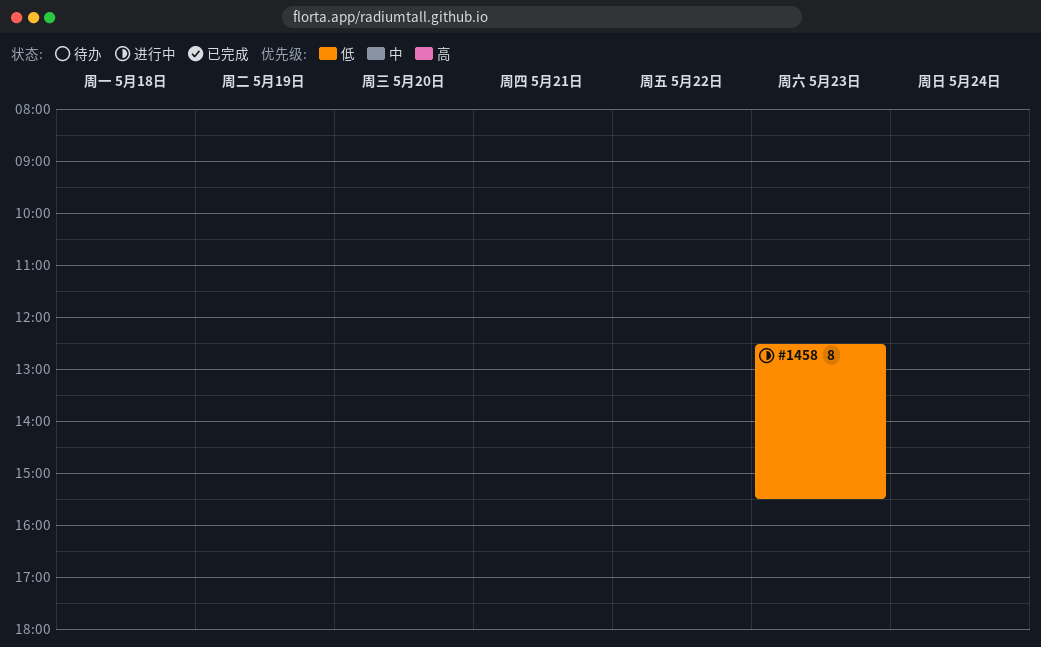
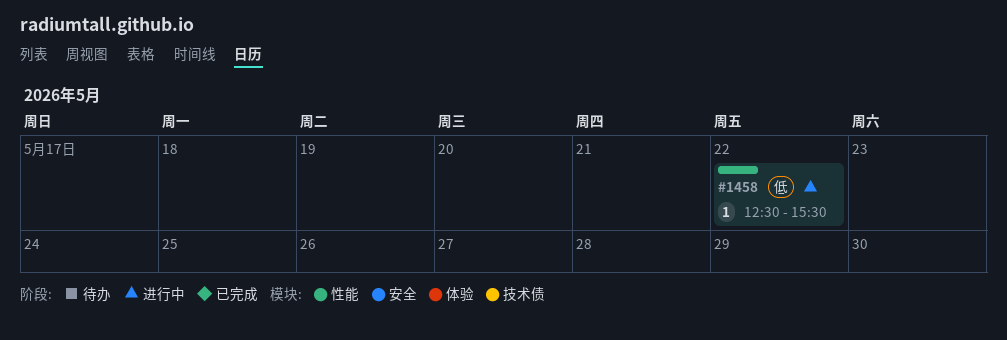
#1458, estimate: 8 -> 1
#1458, day: May 23 -> May 22

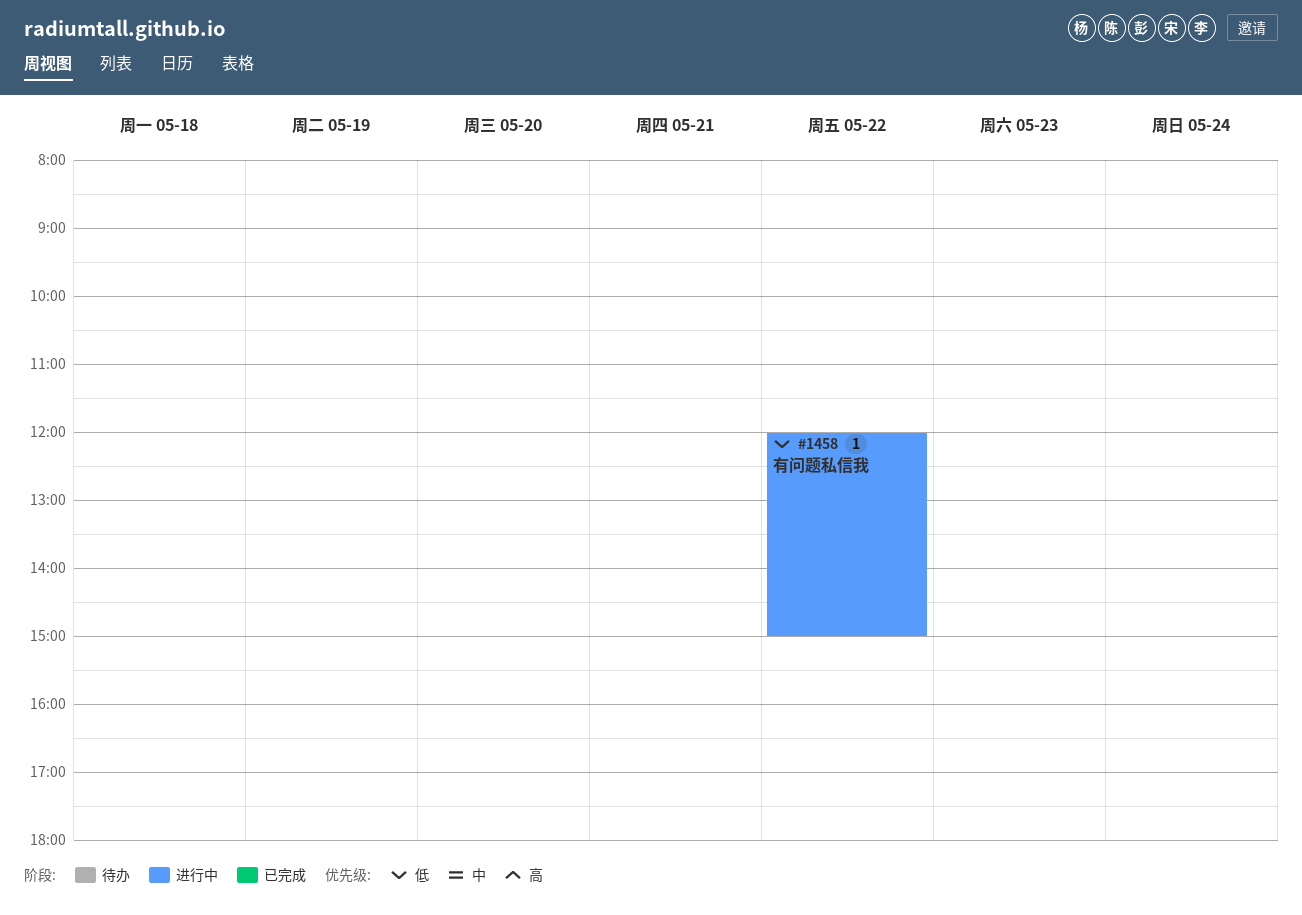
#1458, begins: 12:30 -> 12:00
#1458, ends: 15:30 -> 15:00

